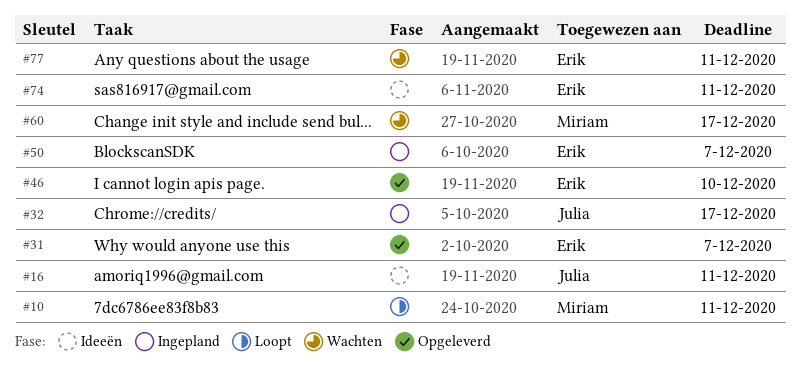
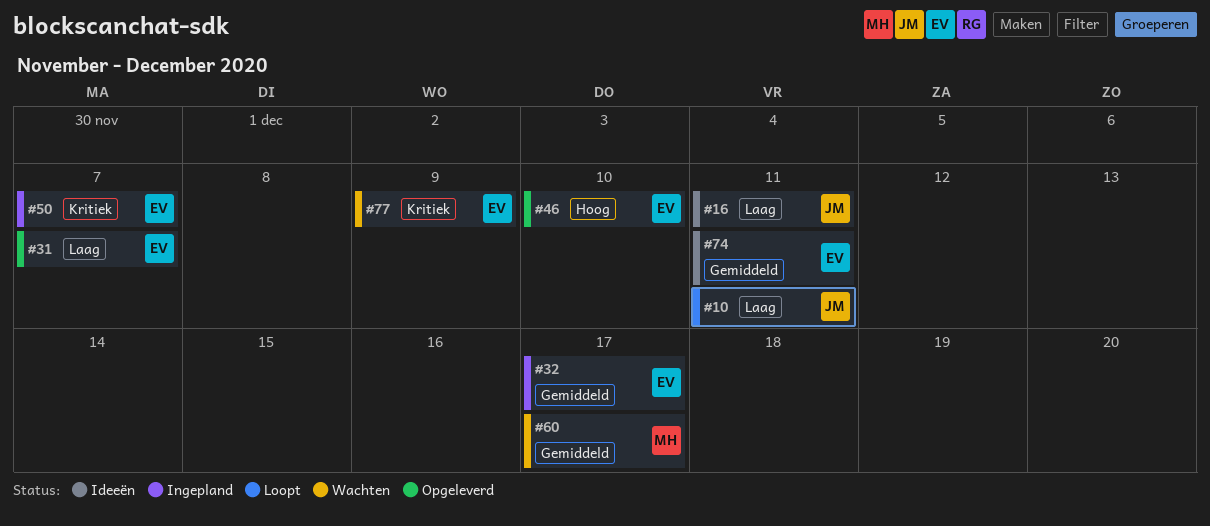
#10, owner: Miriam -> Julia
#32, owner: Julia -> Erik
#77, due: Dec 11 -> Dec 9

